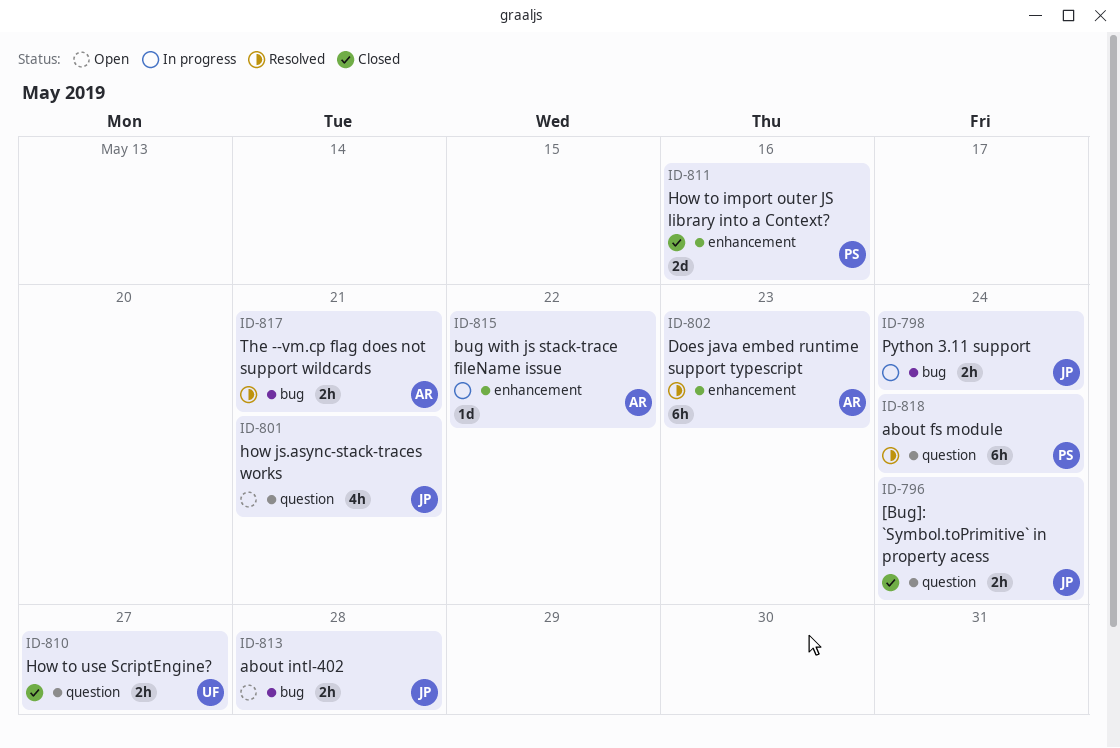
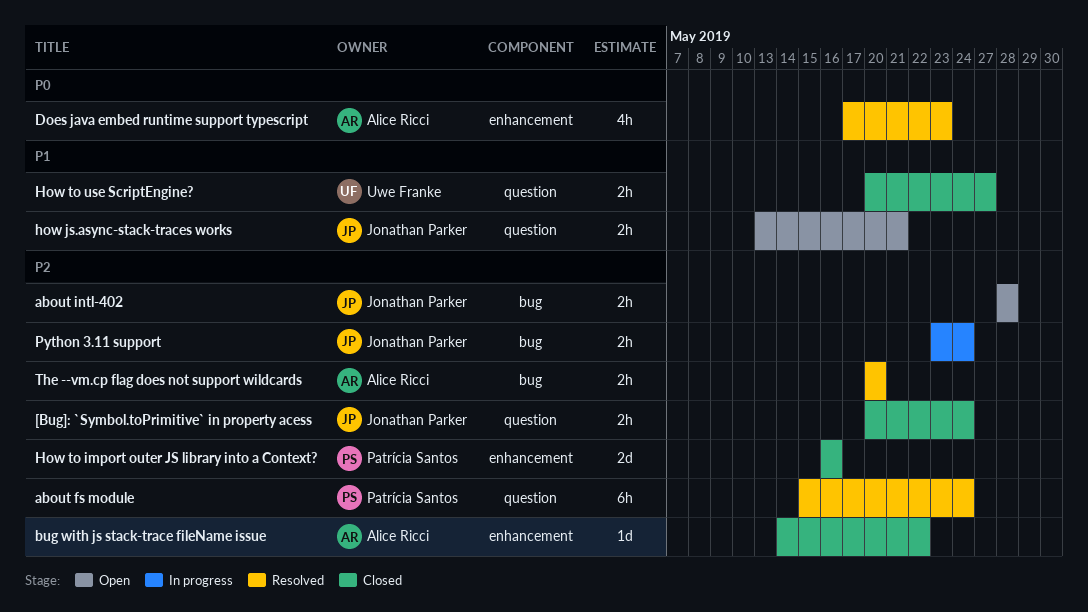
bug with js stack-trace fileName issue, status: In progress -> Closed
Does java embed runtime support typescript, estimate: 6h -> 4h
how js.async-stack-traces works, estimate: 4h -> 2h
The --vm.cp flag does not support wildcards, due: May 21 -> May 20

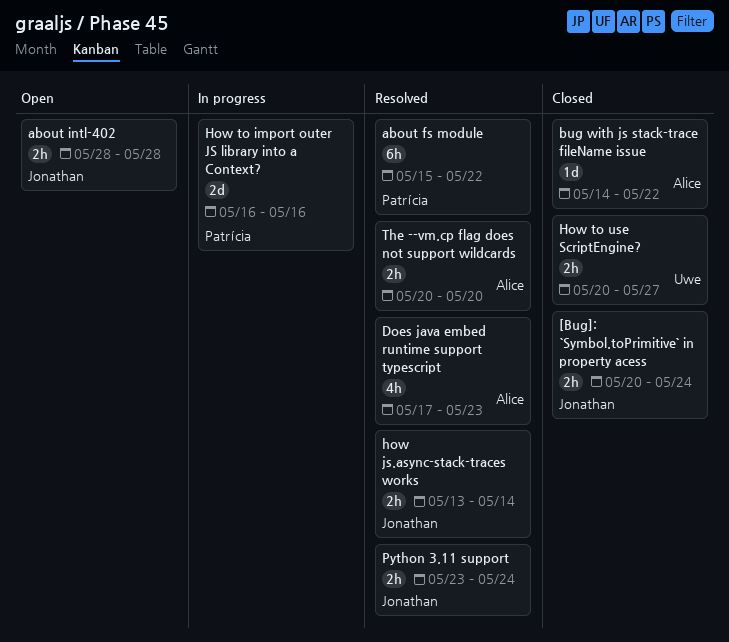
about fs module, due: May 24 -> May 22
how js.async-stack-traces works, status: Open -> Resolved
how js.async-stack-traces works, due: May 21 -> May 14
How to import outer JS library into a Context?, status: Closed -> In progress
Python 3.11 support, status: In progress -> Resolved

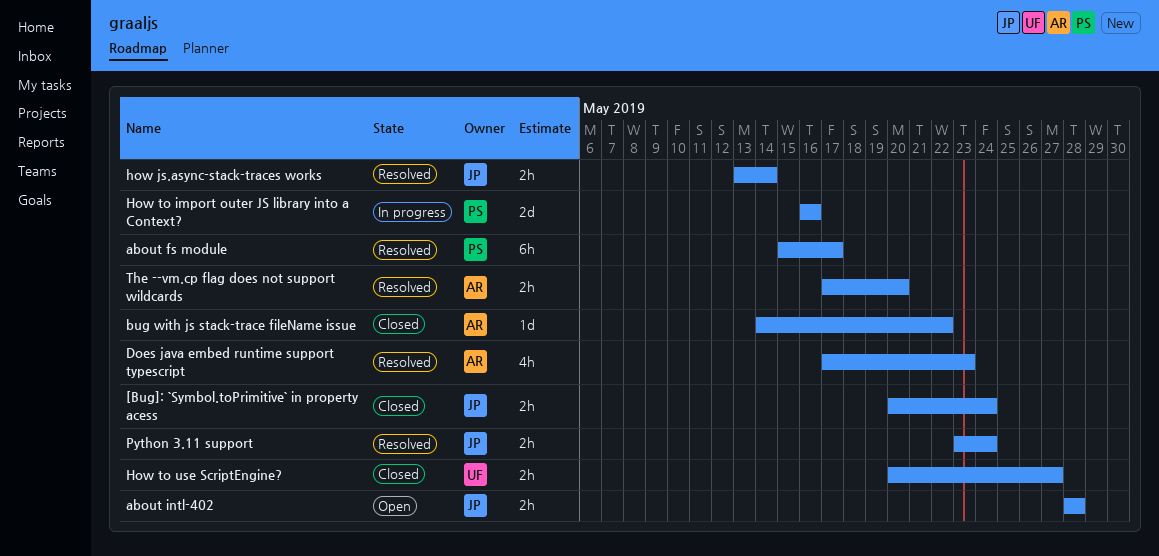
about fs module, due: May 22 -> May 17
The --vm.cp flag does not support wildcards, start: May 20 -> May 17

